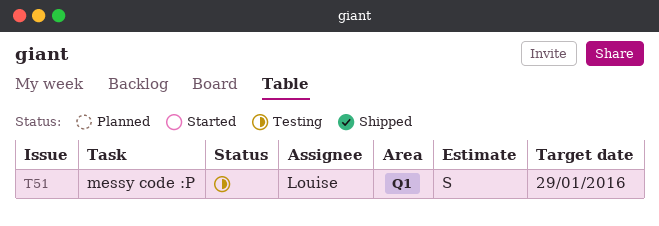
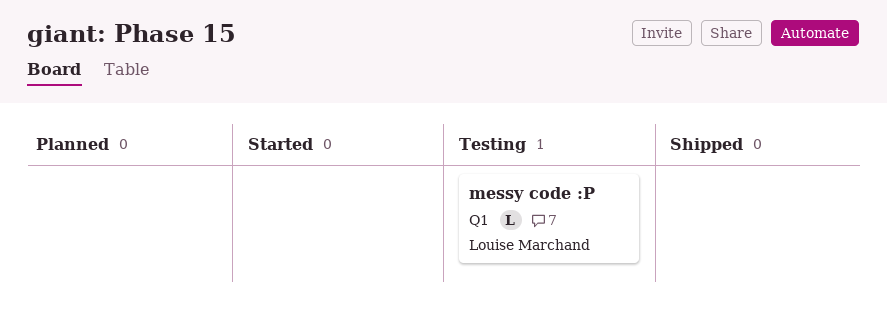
messy code :P, estimate: S -> L

